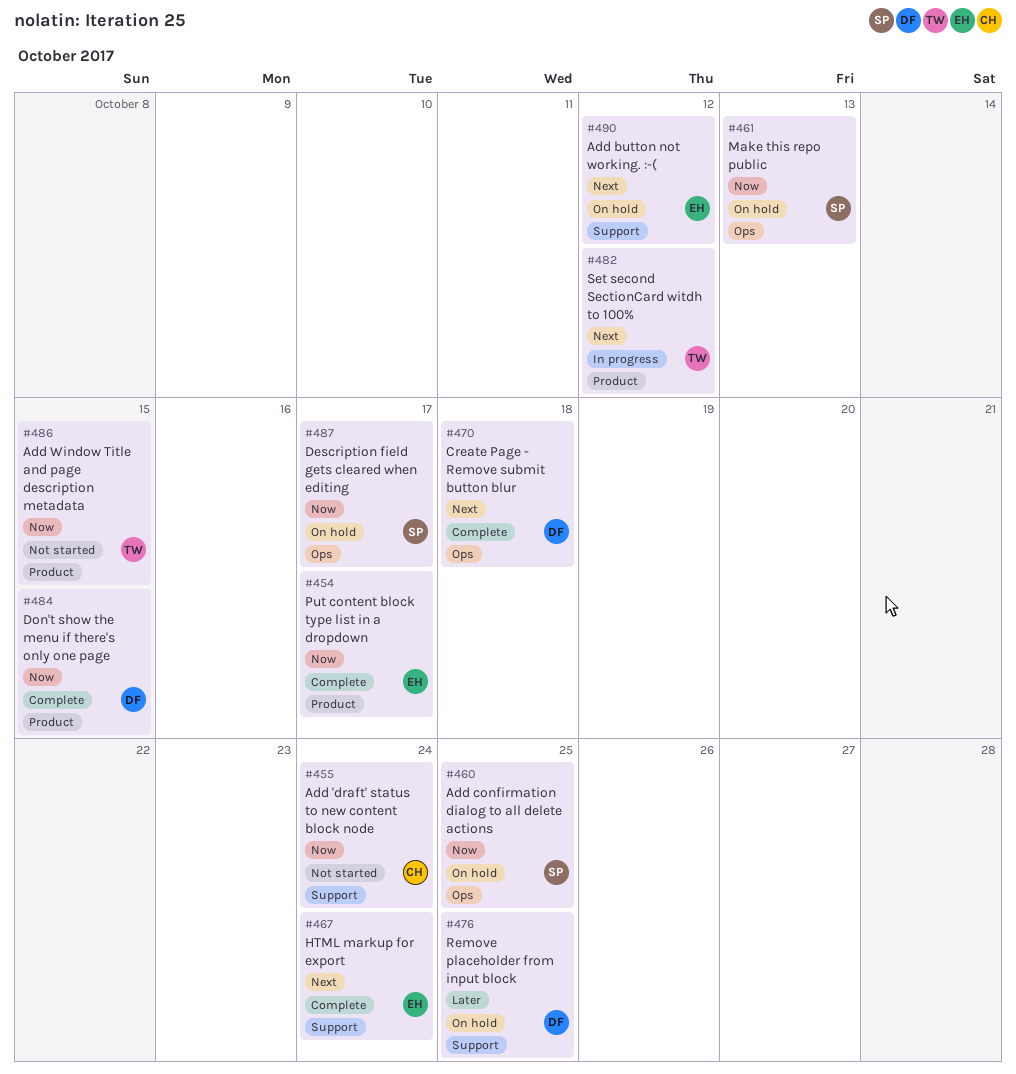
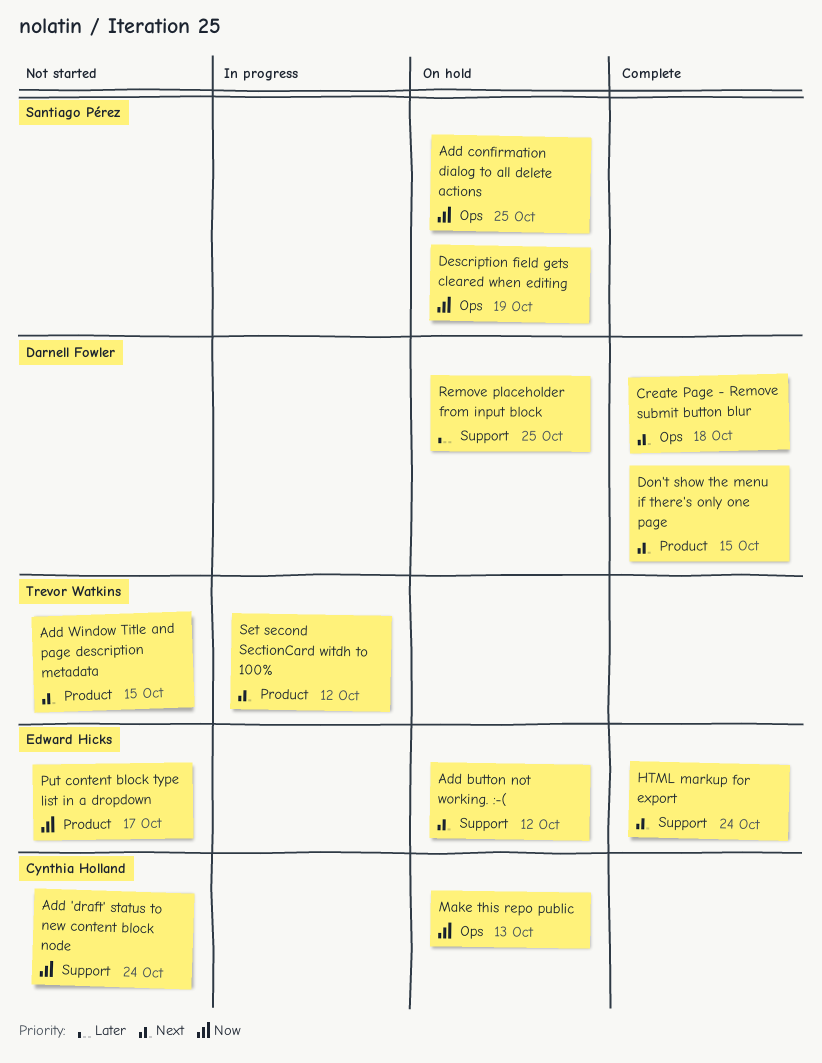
Add Window Title and page description metadata, priority: Now -> Next
Description field gets cleared when editing, due: Oct 17 -> Oct 19
Don't show the menu if there's only one page, priority: Now -> Next
Make this repo public, owner: Santiago Pérez -> Cynthia Holland
Put content block type list in a dropdown, status: Complete -> Not started

